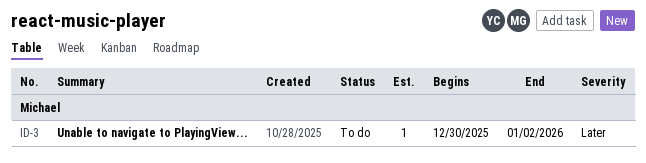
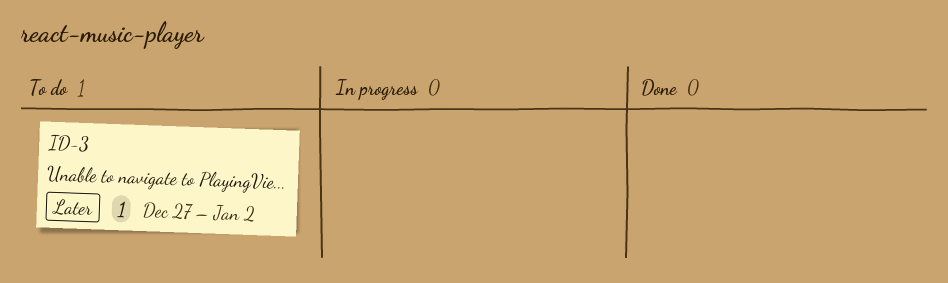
ID-3, start: Dec 30 -> Dec 27

